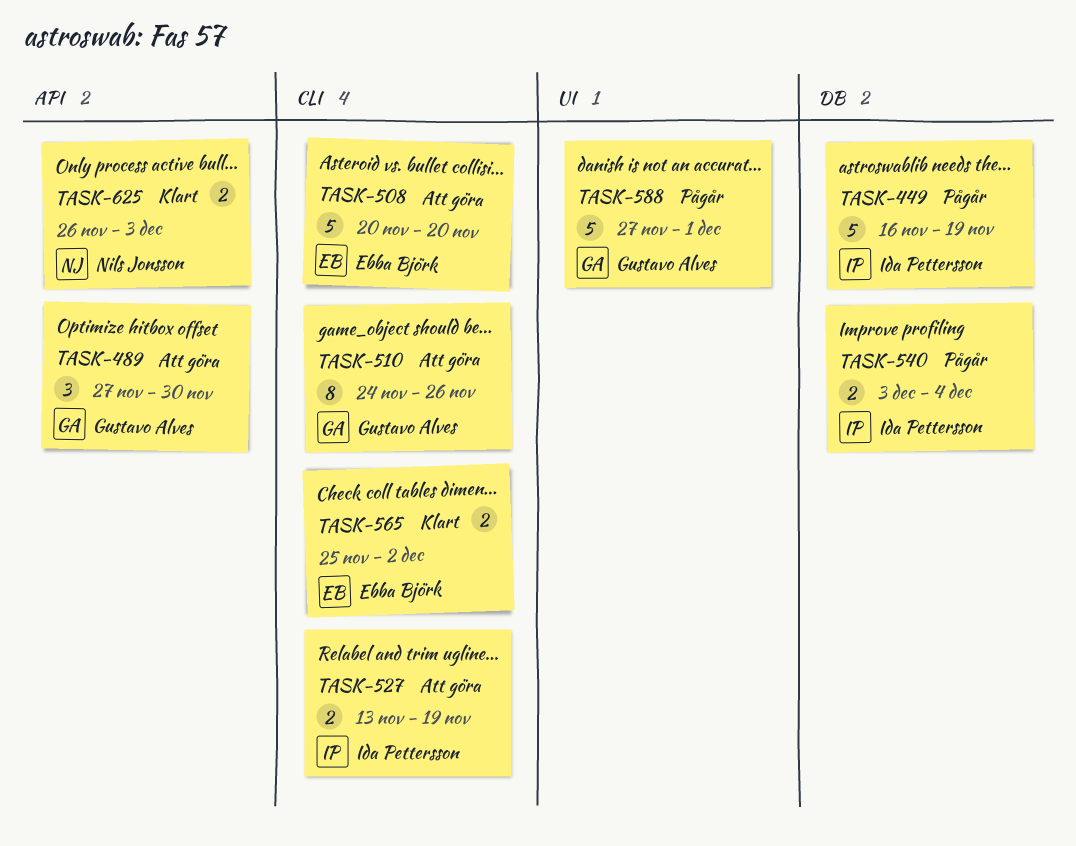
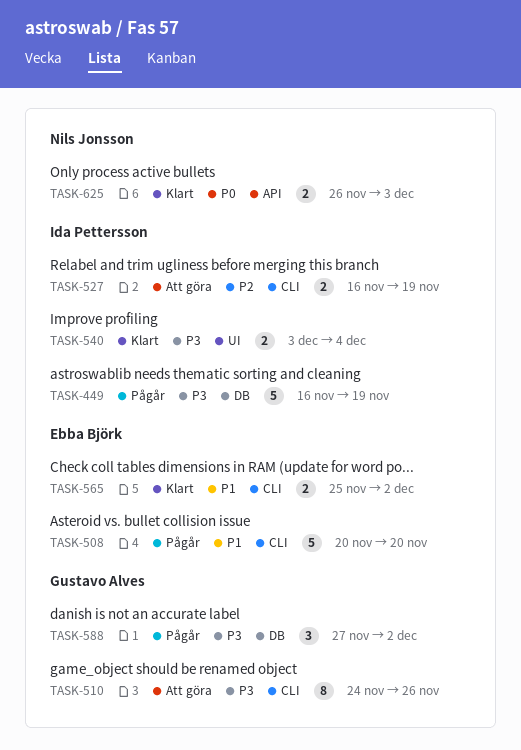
TASK-489: present -> none
TASK-508, status: Att göra -> Pågår
TASK-527, start: Nov 13 -> Nov 16
TASK-540, status: Pågår -> Klart
TASK-540, label: DB -> UI
TASK-588, label: UI -> DB
TASK-588, estimate: 5 -> 3
TASK-588, due: Dec 1 -> Dec 2

